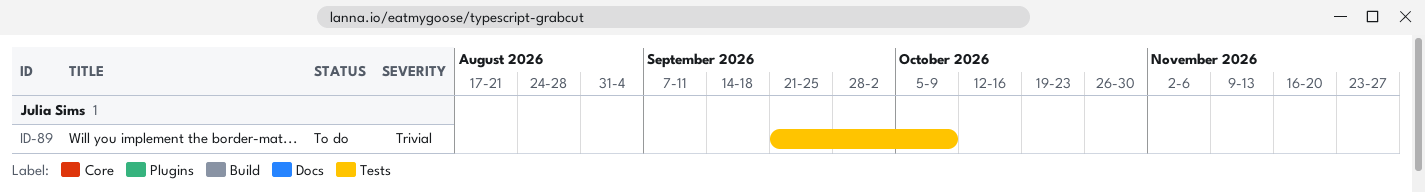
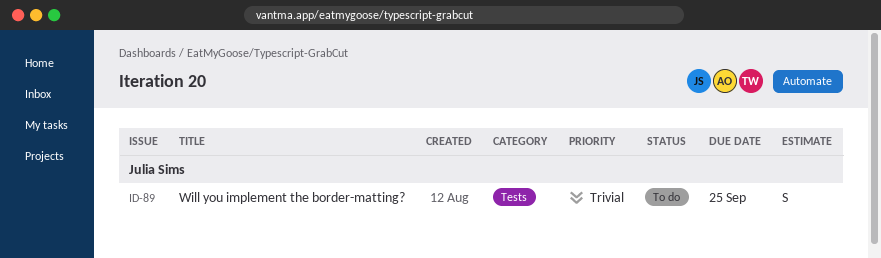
ID-89, due: Oct 9 -> Sep 25

